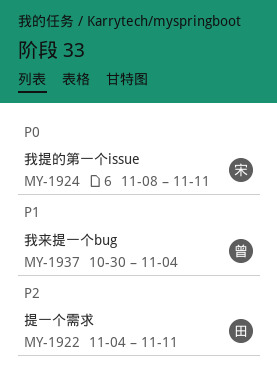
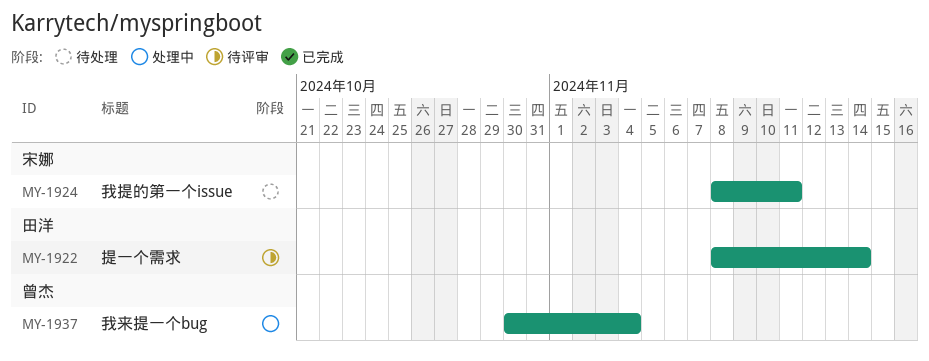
MY-1922, start: Nov 4 -> Nov 8
MY-1922, due: Nov 11 -> Nov 14

